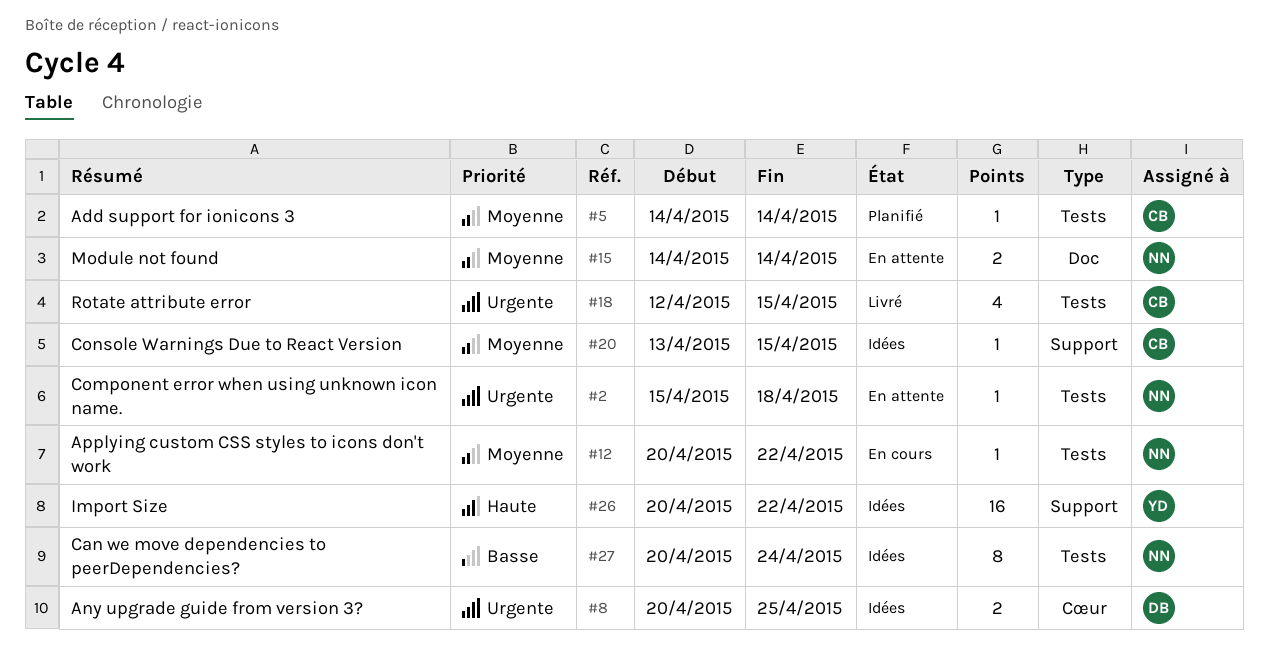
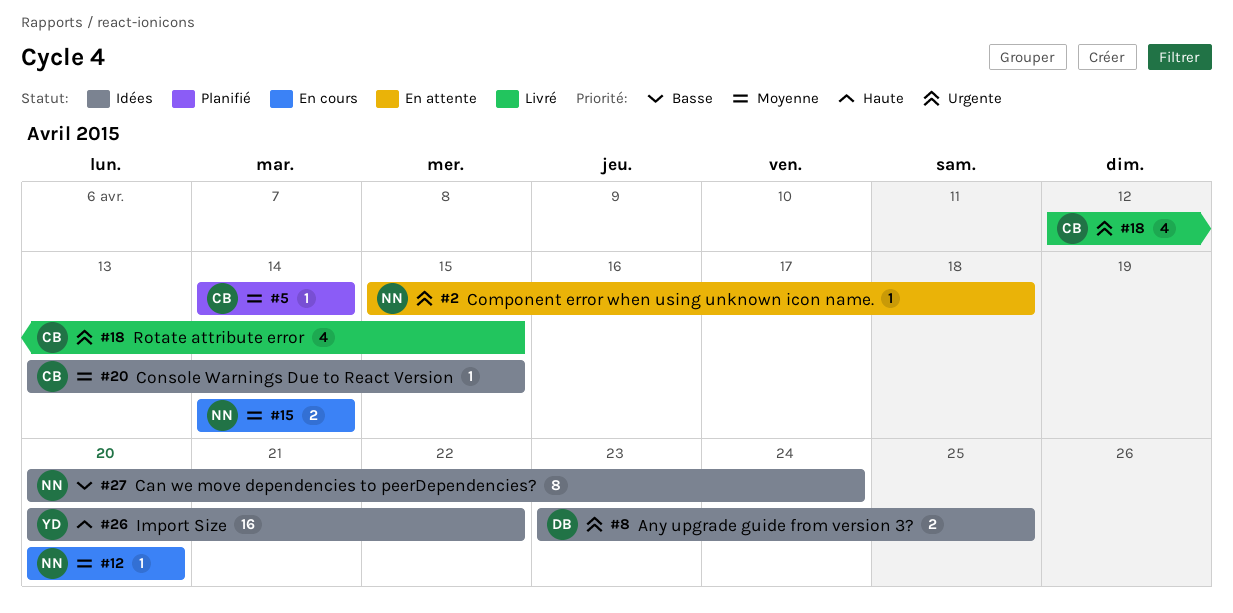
#8, start: Apr 20 -> Apr 23
#12, due: Apr 22 -> Apr 20
#15, status: En attente -> En cours

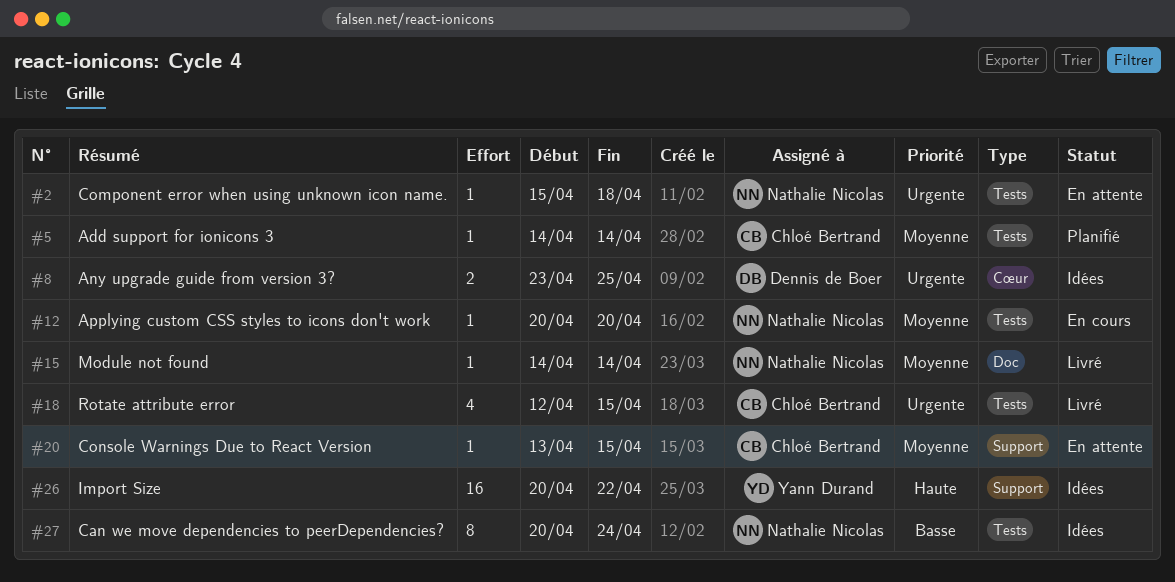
#15, status: En cours -> Livré
#15, estimate: 2 -> 1
#20, status: Idées -> En attente

